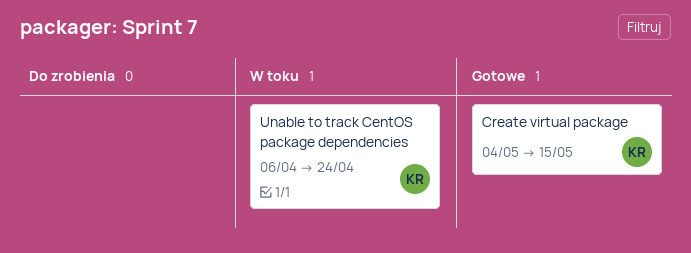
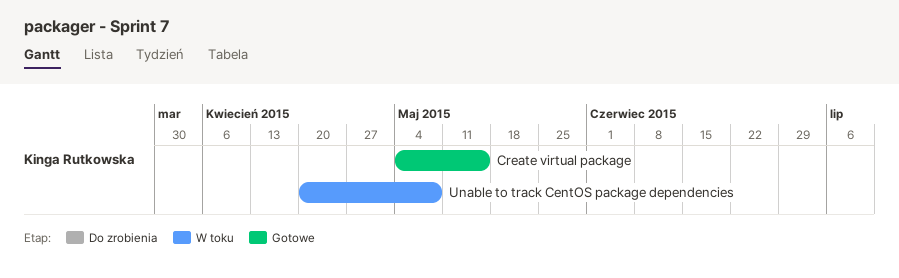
Unable to track CentOS package dependencies, start: Apr 6 -> Apr 20
Unable to track CentOS package dependencies, due: Apr 24 -> May 8

